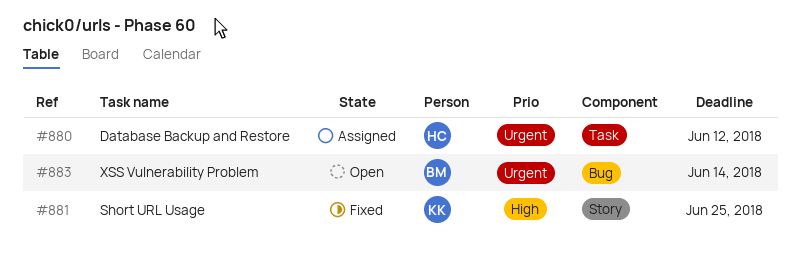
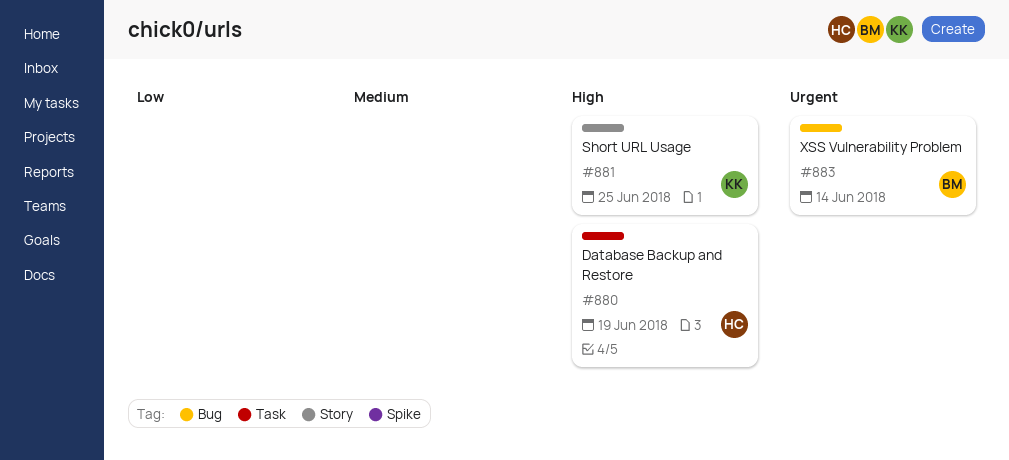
#880, priority: Urgent -> High
#880, due: Jun 12 -> Jun 19

